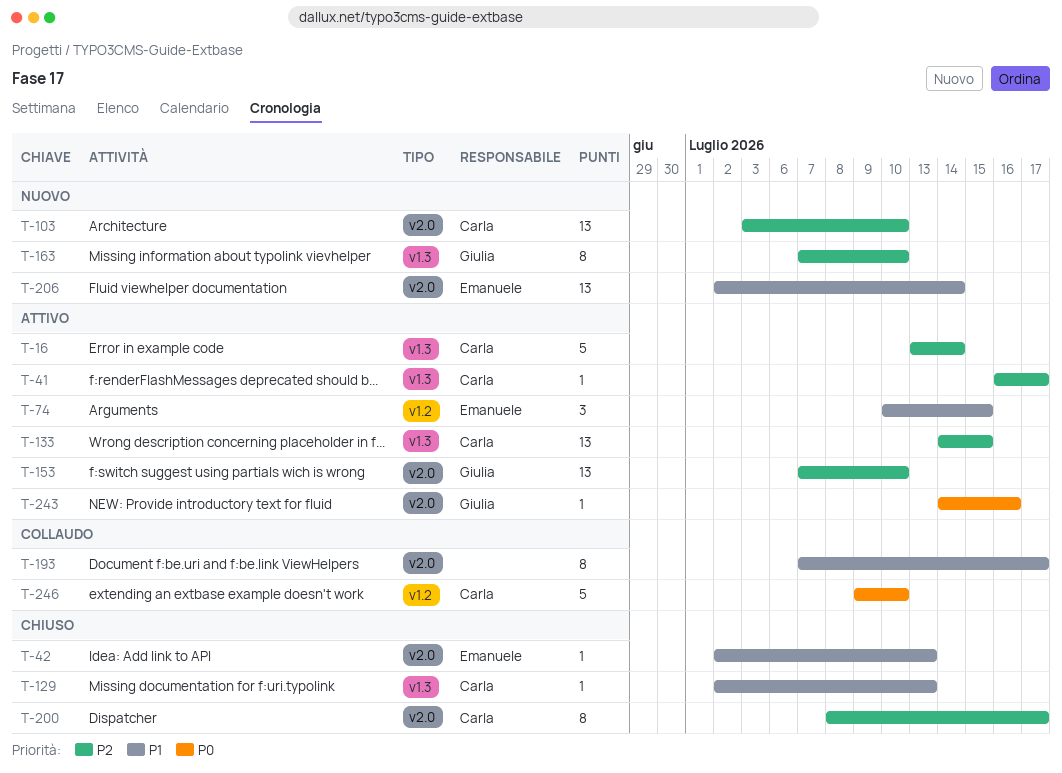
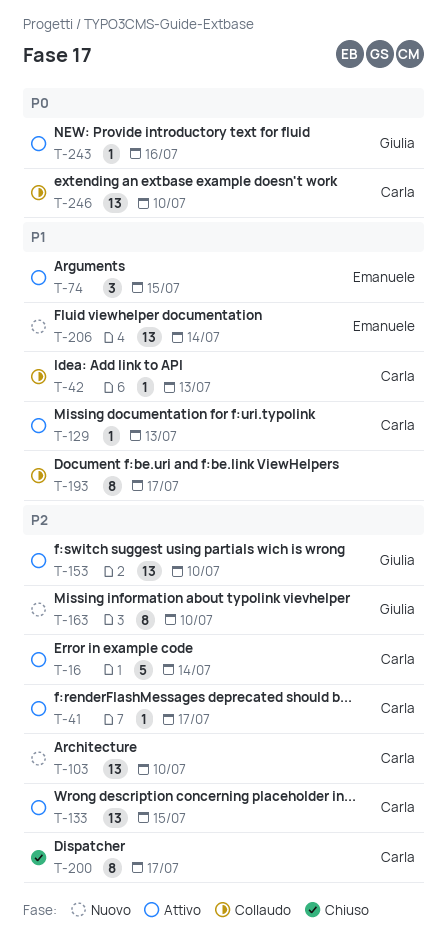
T-42, status: Chiuso -> Collaudo
T-42, owner: Emanuele -> Carla
T-129, status: Chiuso -> Attivo
T-246, estimate: 5 -> 13

